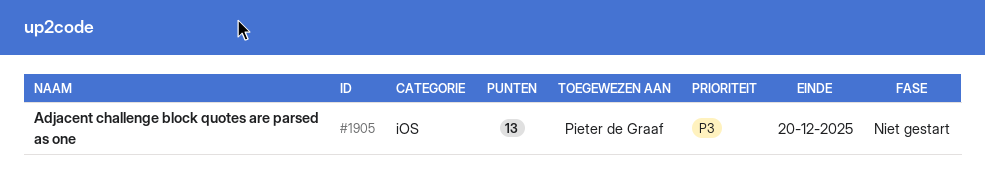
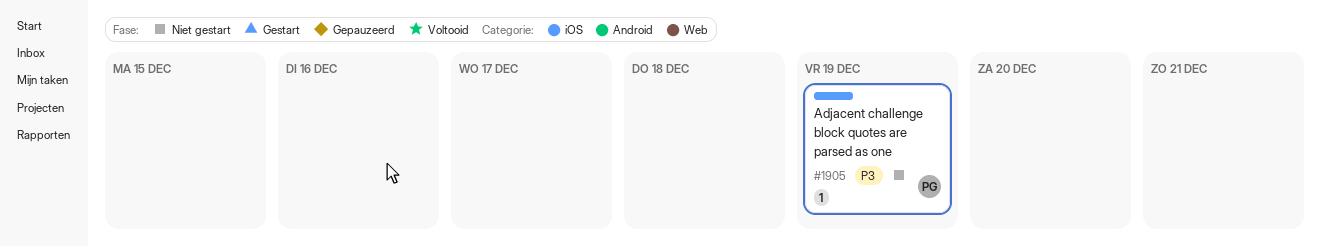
#1905, estimate: 13 -> 1
#1905, due: Dec 20 -> Dec 19

